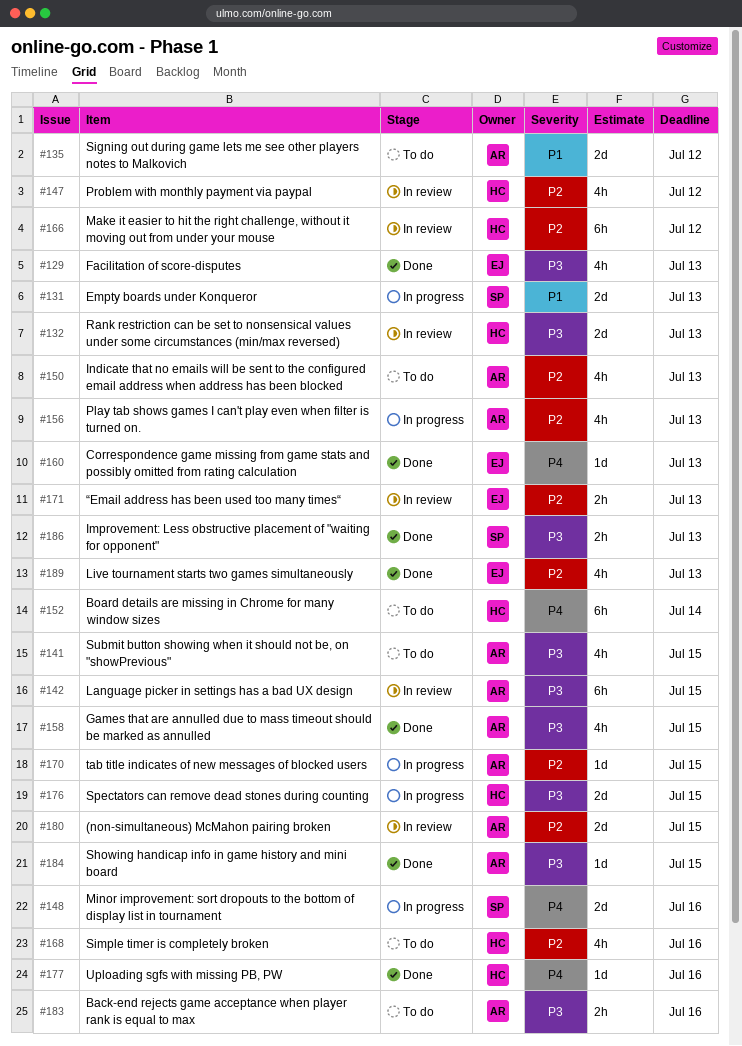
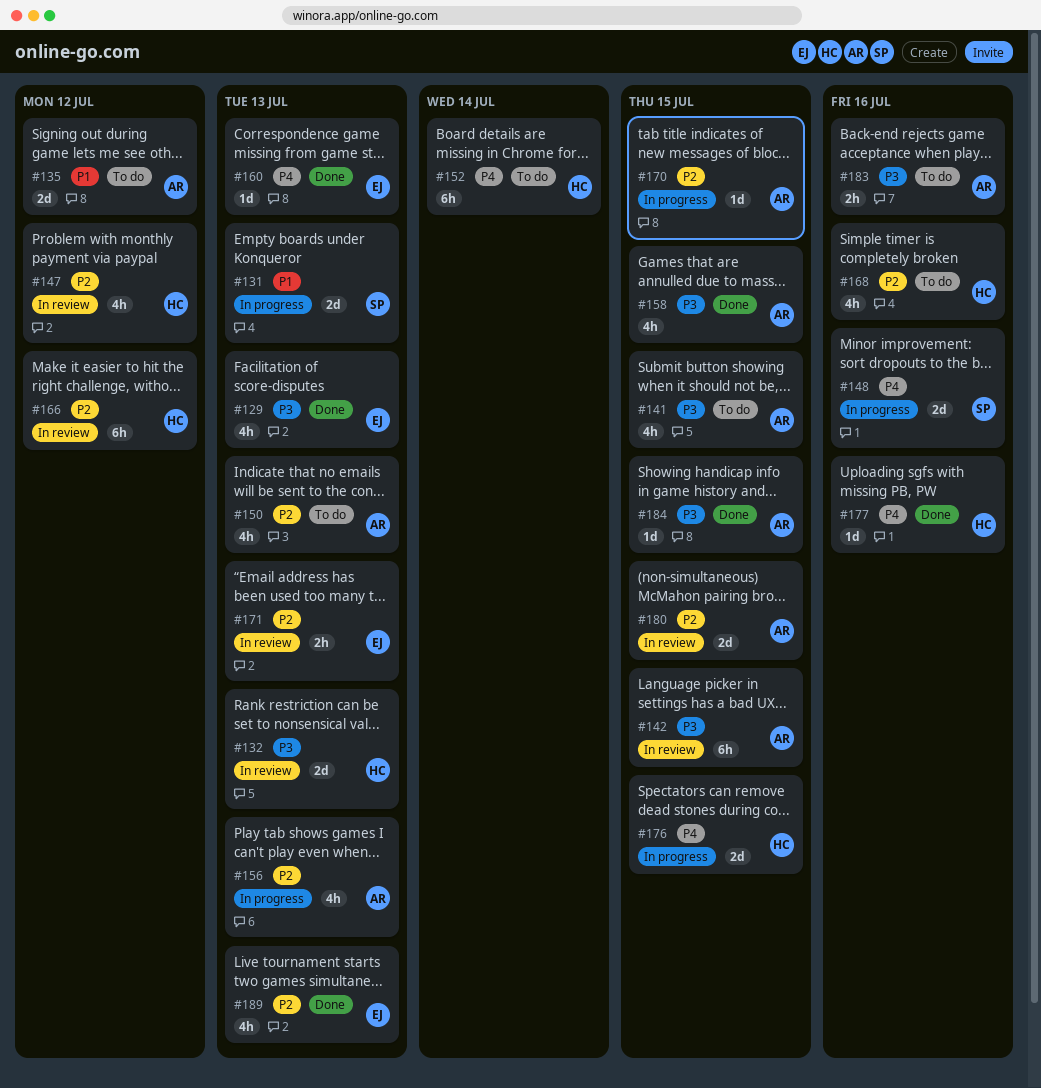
#176, priority: P3 -> P4
#186: present -> none

